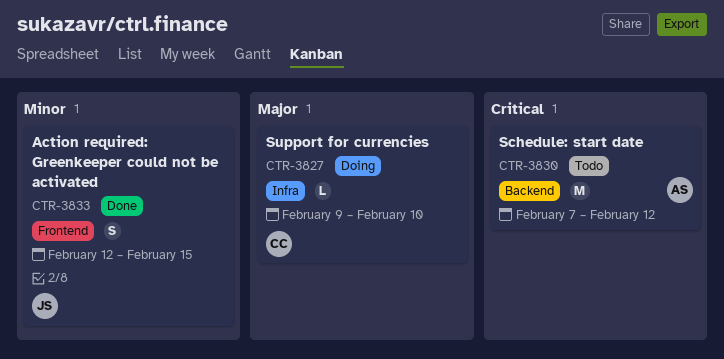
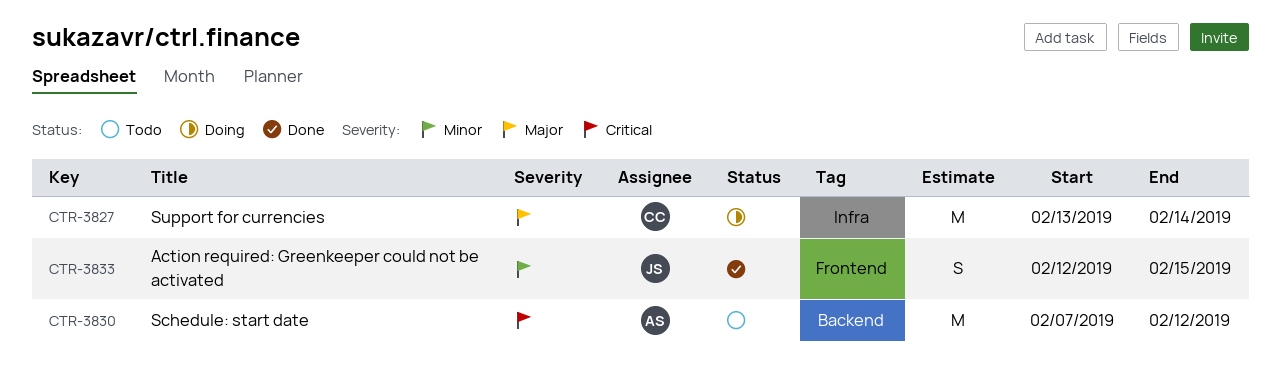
CTR-3827, estimate: L -> M
CTR-3827, start: Feb 9 -> Feb 13
CTR-3827, due: Feb 10 -> Feb 14

